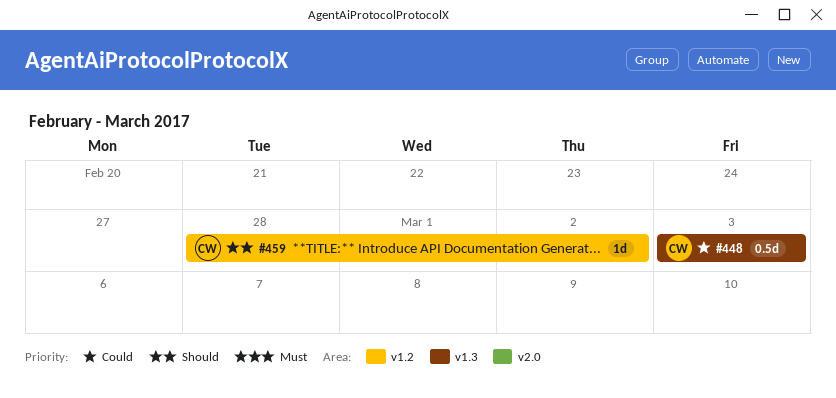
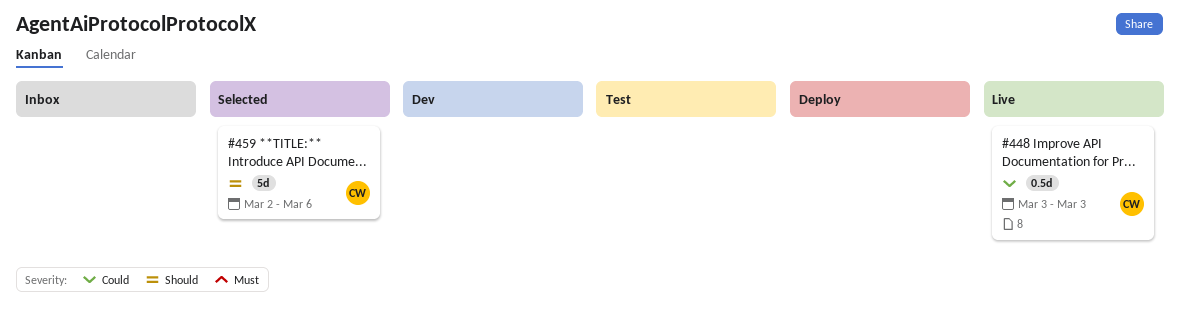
#459, estimate: 1d -> 5d
#459, start: Feb 28 -> Mar 2
#459, due: Mar 2 -> Mar 6

